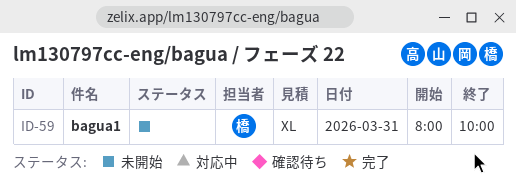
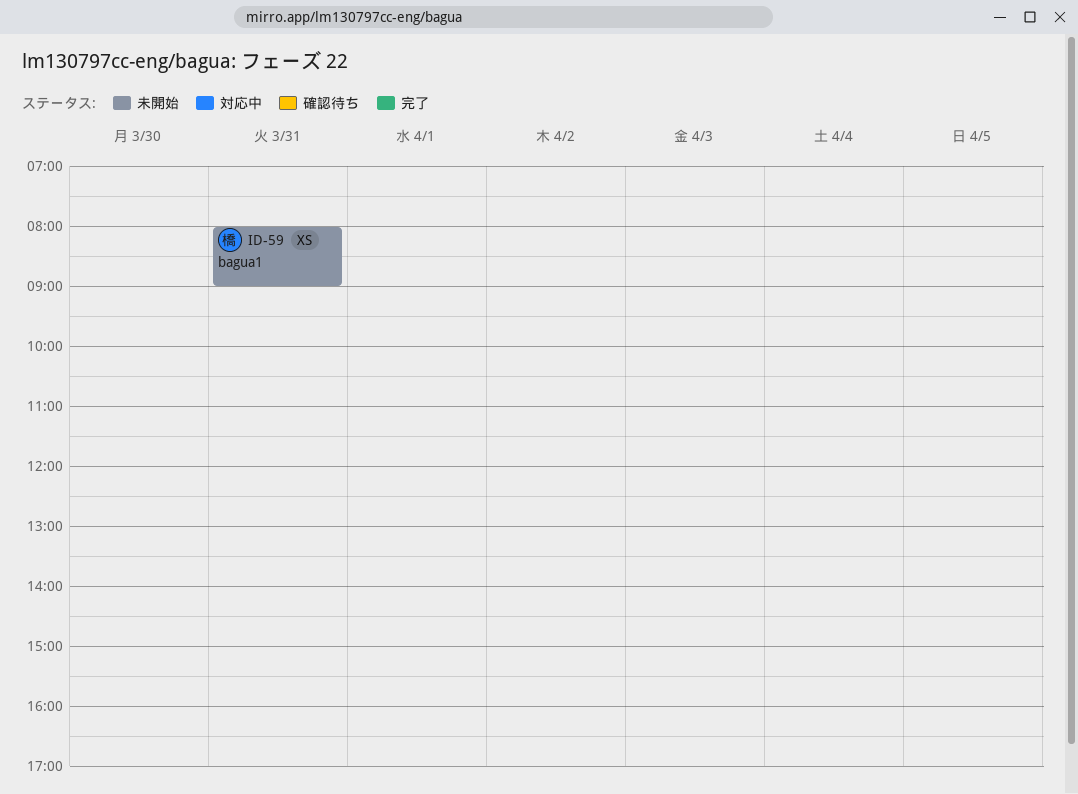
ID-59, estimate: XL -> XS
ID-59, ends: 10:00 -> 09:00

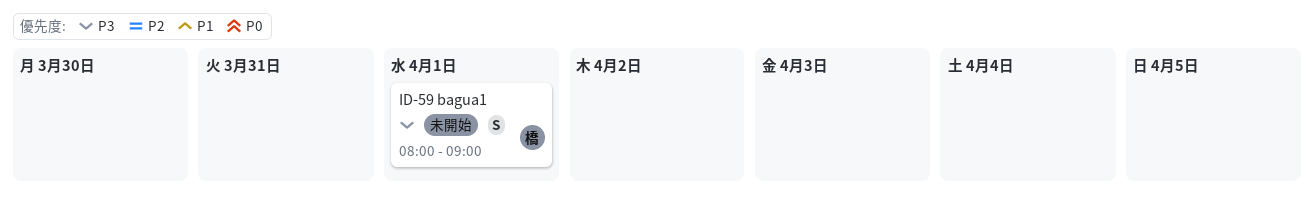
ID-59, estimate: XS -> S
ID-59, day: Mar 31 -> Apr 1

